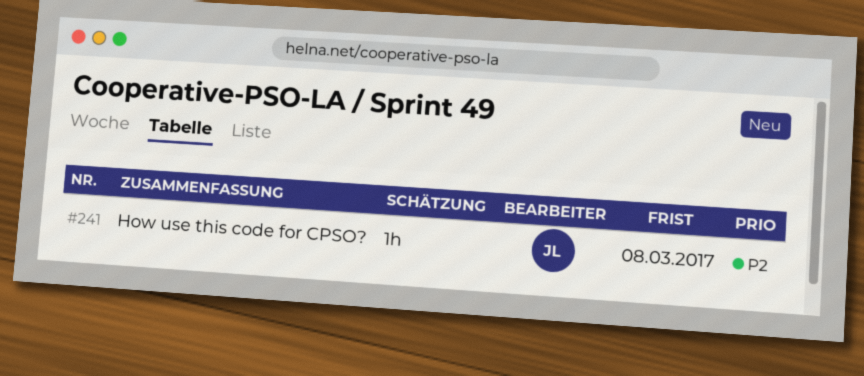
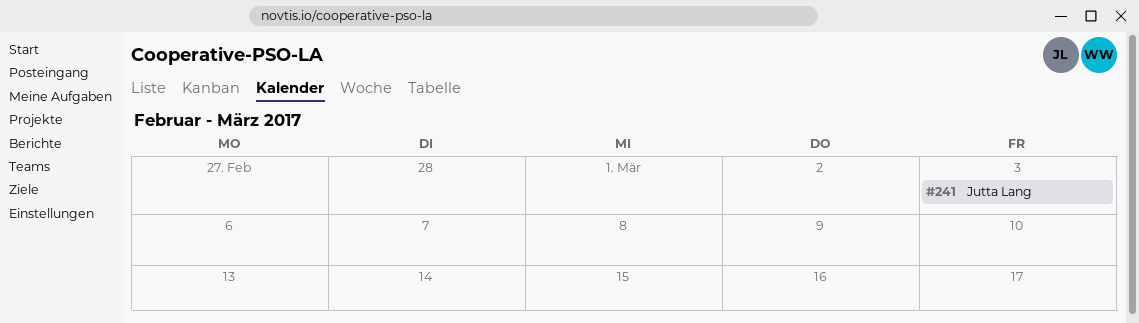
#241, due: Mar 8 -> Mar 3

